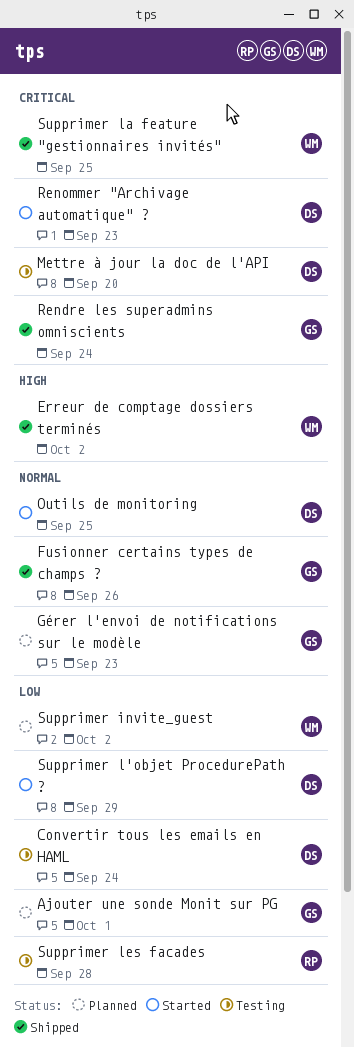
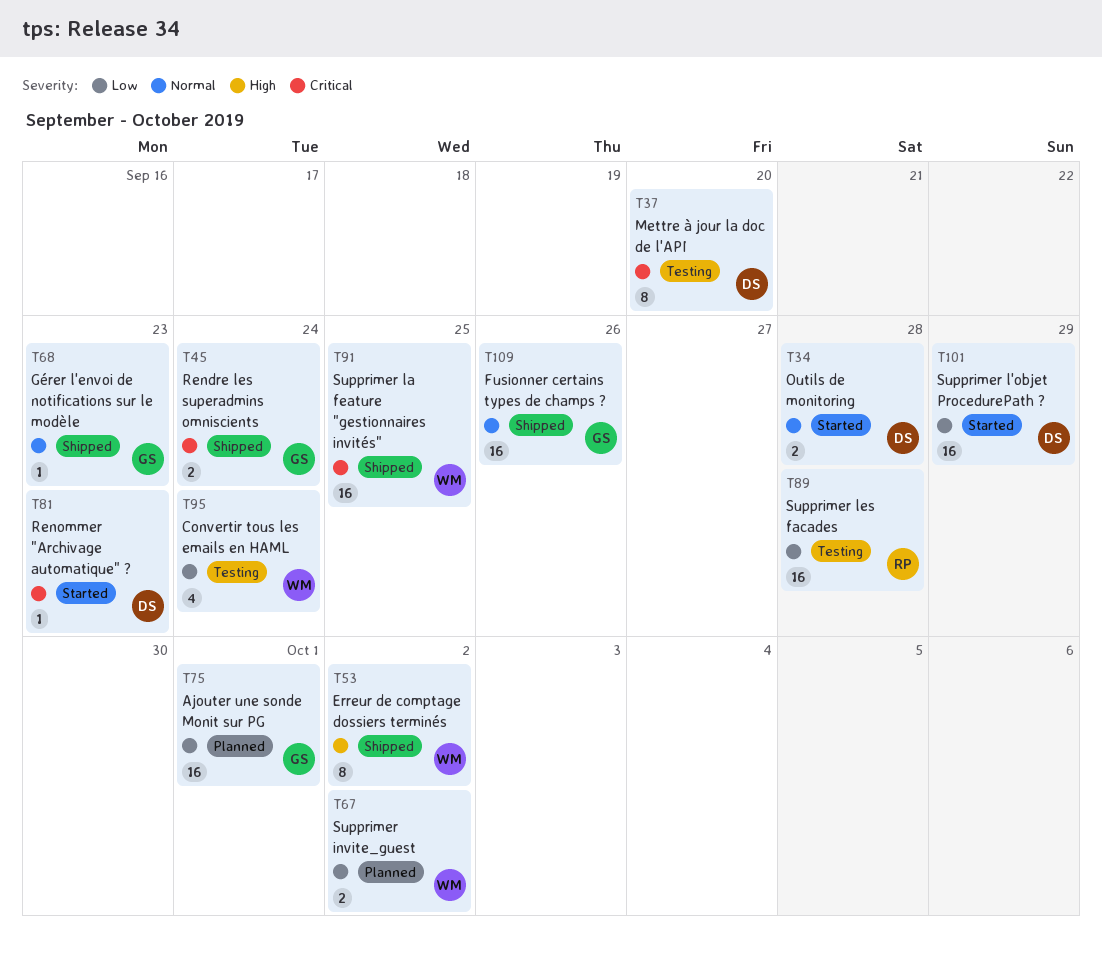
Convertir tous les emails en HAML, owner: DS -> WM
Gérer l'envoi de notifications sur le modèle, status: Planned -> Shipped
Outils de monitoring, due: Sep 25 -> Sep 28

